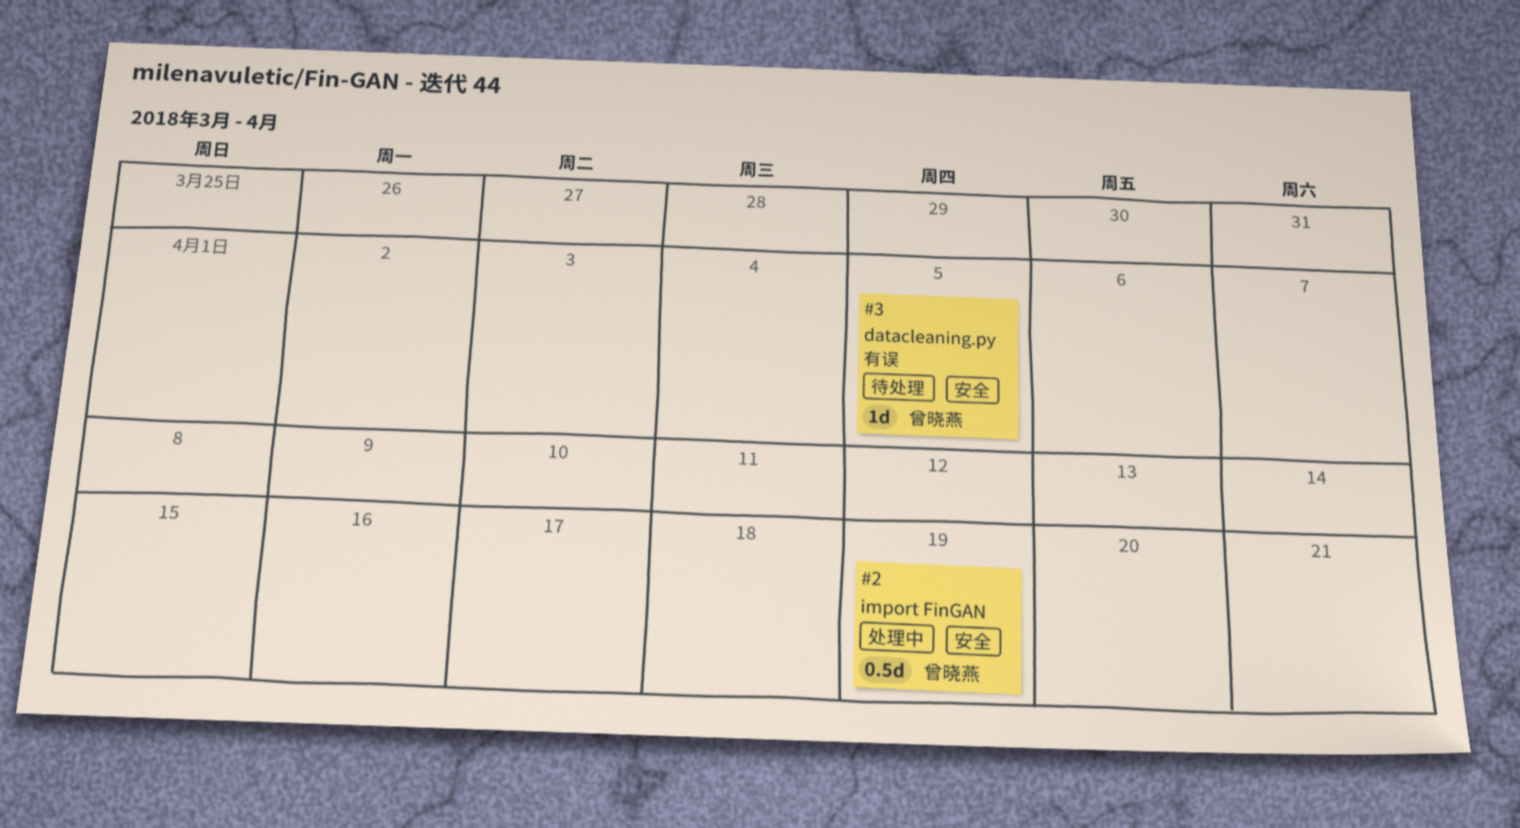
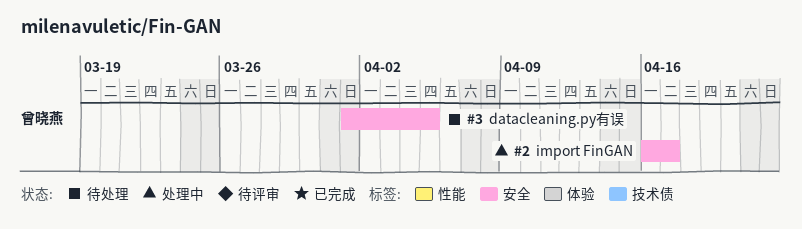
#2, due: Apr 19 -> Apr 17

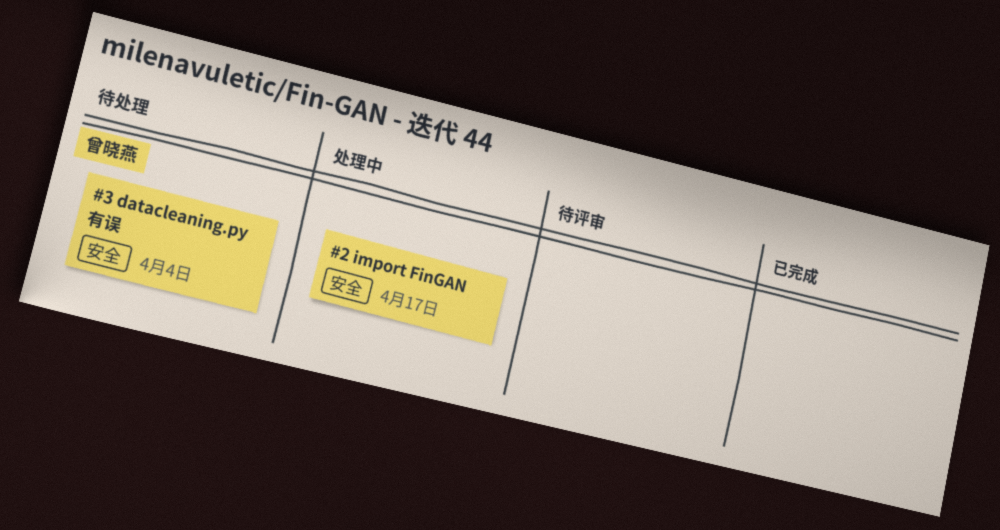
#3, due: Apr 5 -> Apr 4

